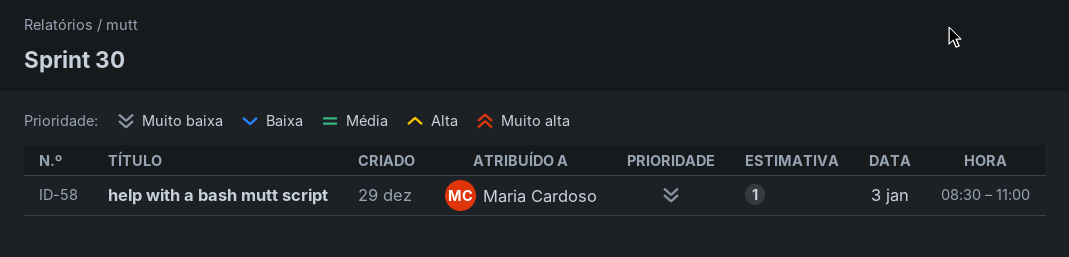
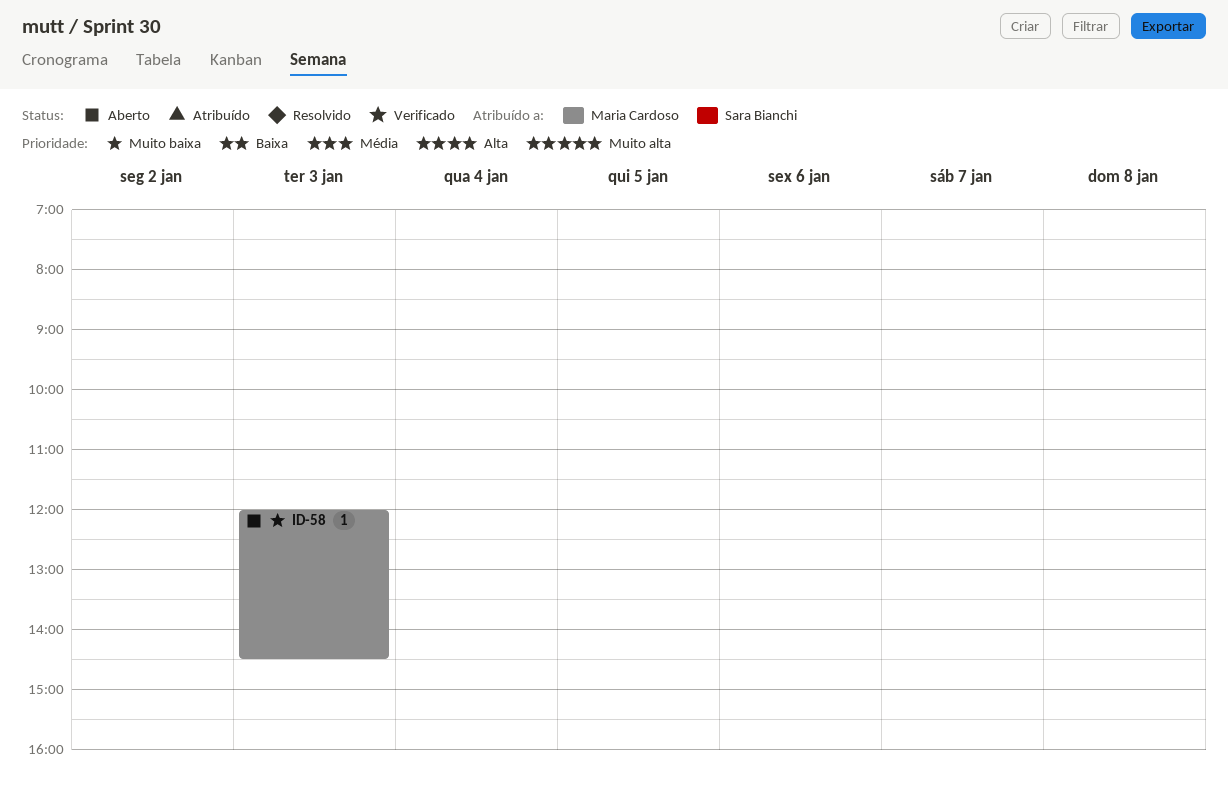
ID-58, begins: 08:30 -> 12:00
ID-58, ends: 11:00 -> 14:30

